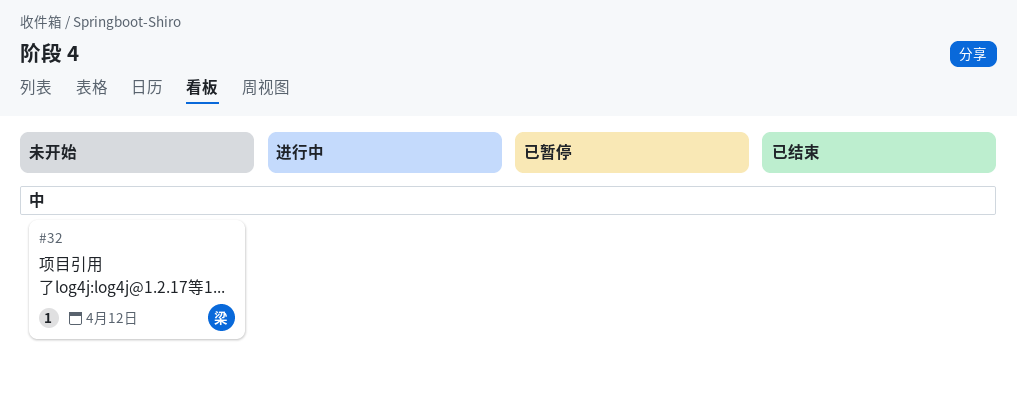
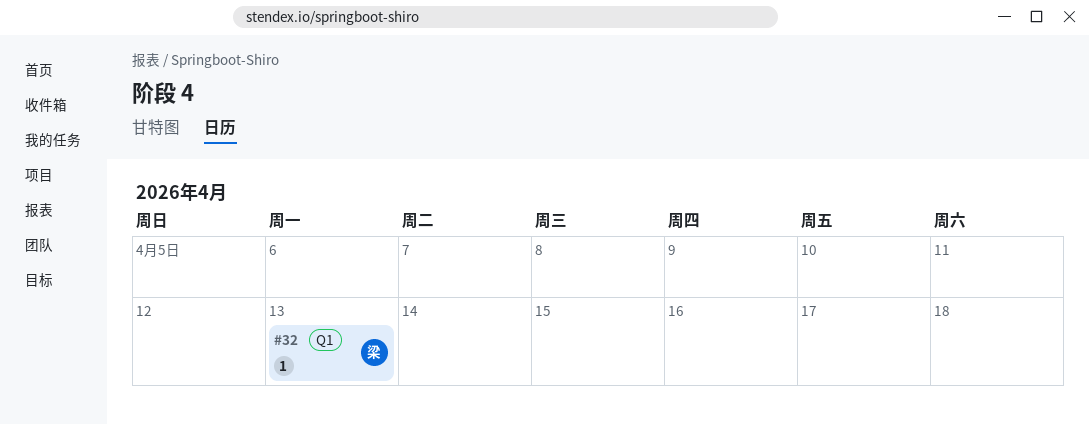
#32, due: Apr 12 -> Apr 13

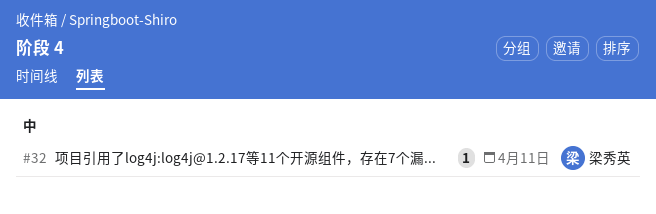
#32, due: Apr 13 -> Apr 11

